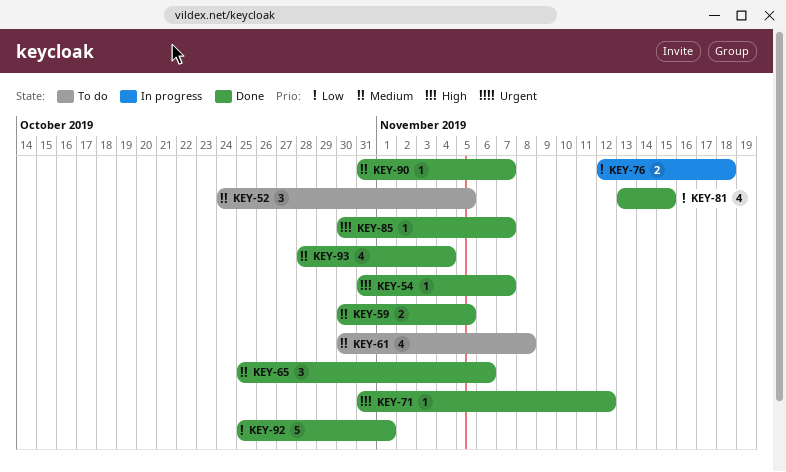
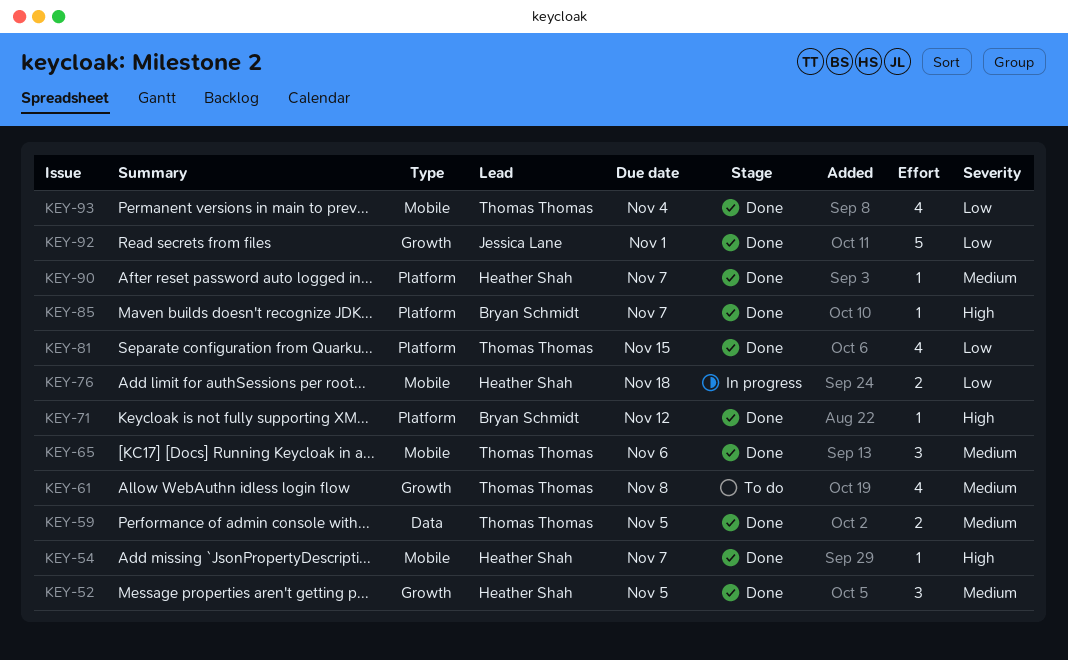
KEY-52, status: To do -> Done
KEY-93, priority: Medium -> Low

